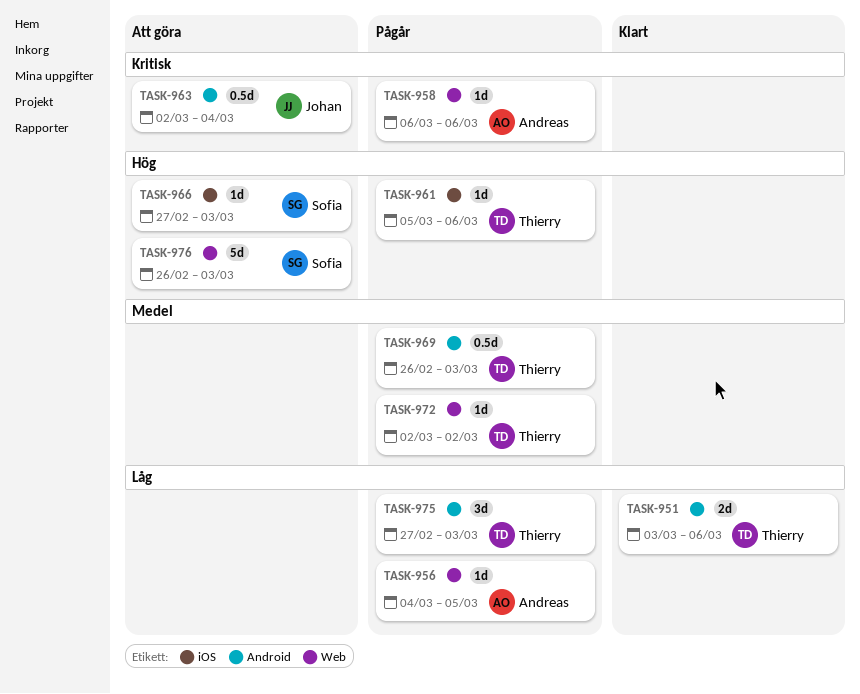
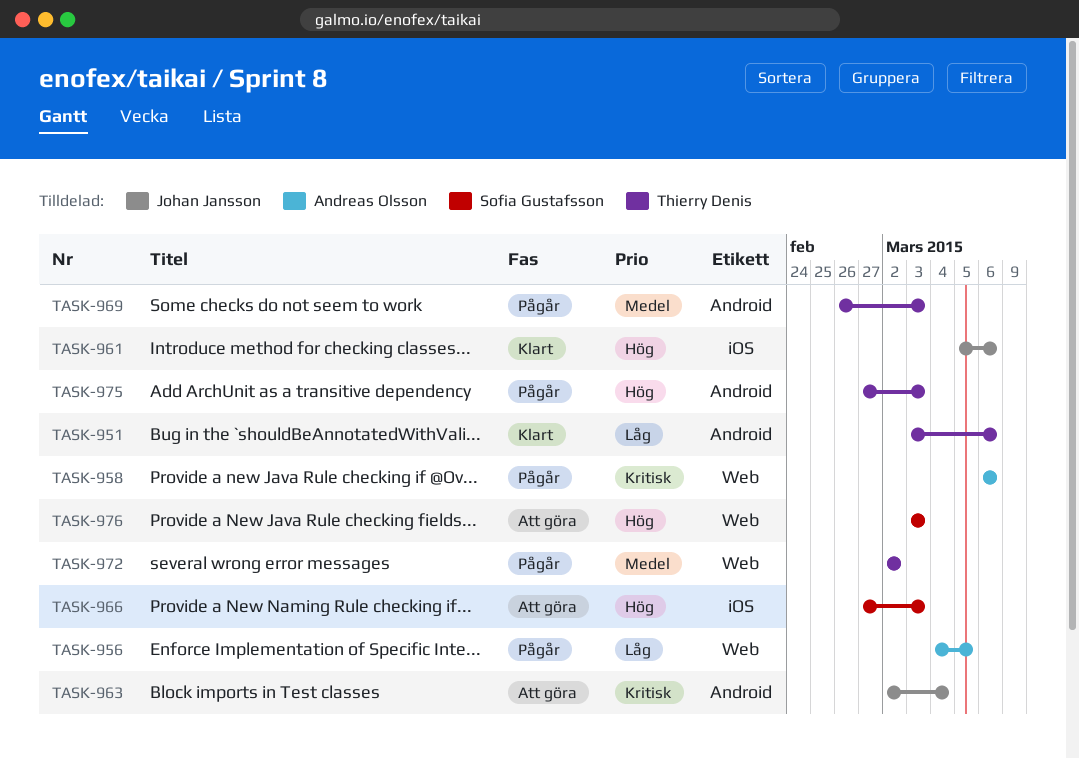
TASK-961, status: Pågår -> Klart
TASK-961, owner: Thierry Denis -> Johan Jansson
TASK-975, priority: Låg -> Hög
TASK-976, start: Feb 26 -> Mar 3

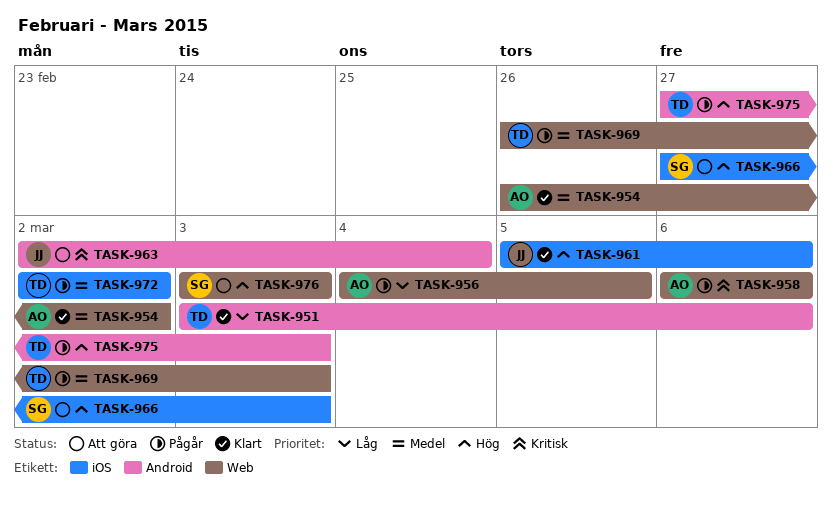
TASK-954: none -> present
TASK-969, label: Android -> Web
TASK-972, label: Web -> iOS

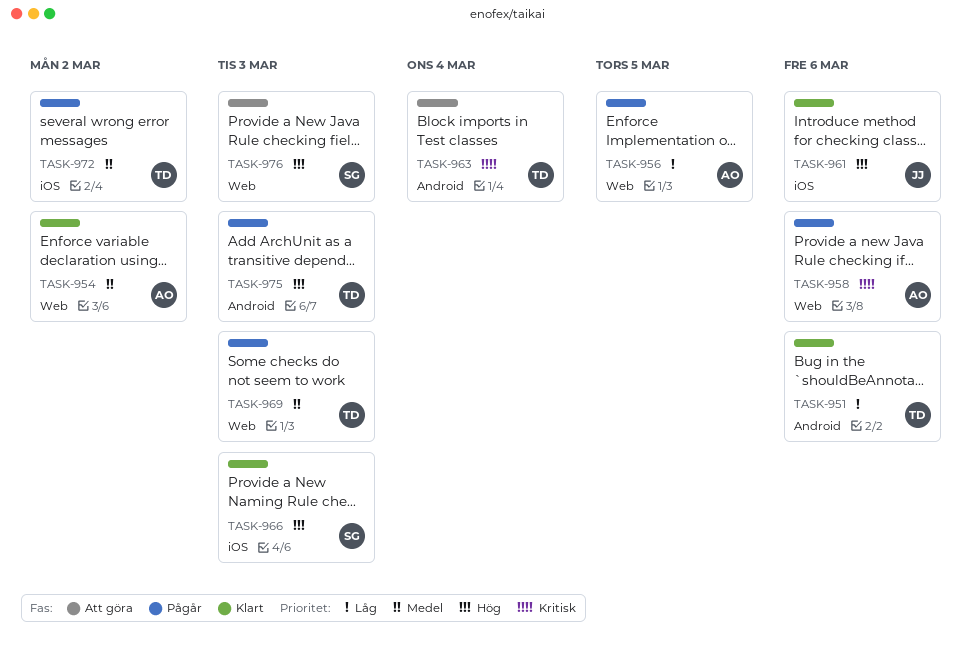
TASK-963, owner: JJ -> TD
TASK-966, status: Att göra -> Klart

